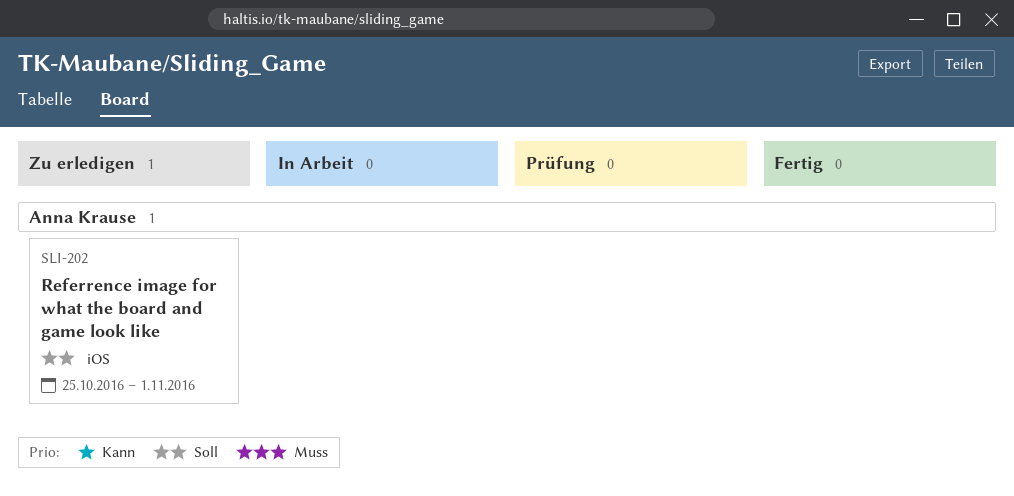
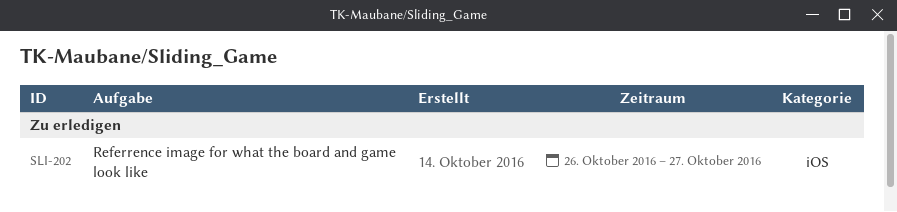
SLI-202, start: Oct 25 -> Oct 26
SLI-202, due: Nov 1 -> Oct 27

